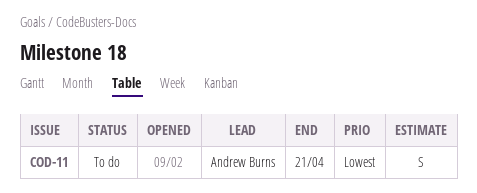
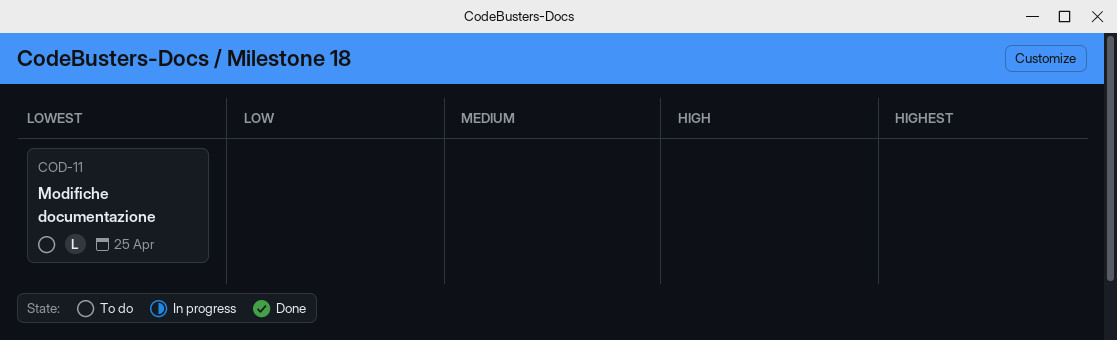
COD-11, estimate: S -> L
COD-11, due: Apr 21 -> Apr 25

